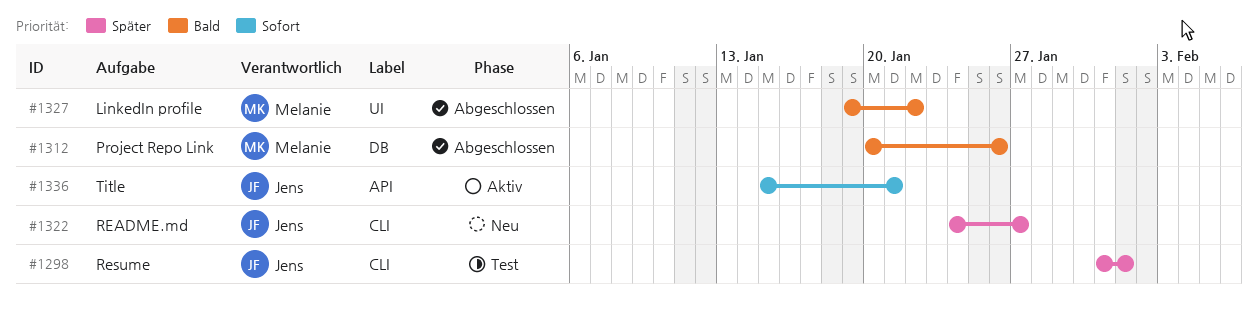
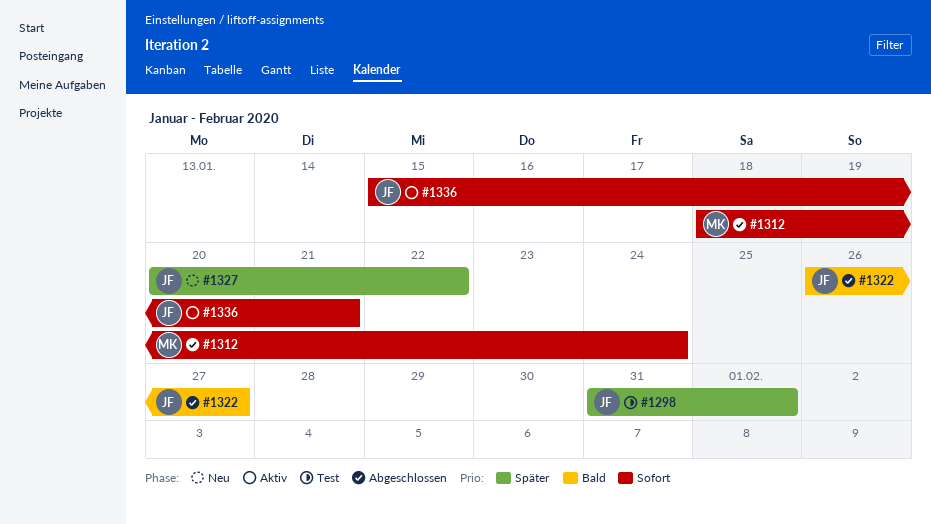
#1312, priority: Bald -> Sofort
#1312, start: Jan 20 -> Jan 18
#1312, due: Jan 26 -> Jan 24
#1322, status: Neu -> Abgeschlossen
#1322, priority: Später -> Bald
#1322, start: Jan 24 -> Jan 26
#1327, status: Abgeschlossen -> Neu
#1327, owner: Melanie -> Jens
#1327, priority: Bald -> Später
#1327, start: Jan 19 -> Jan 20

